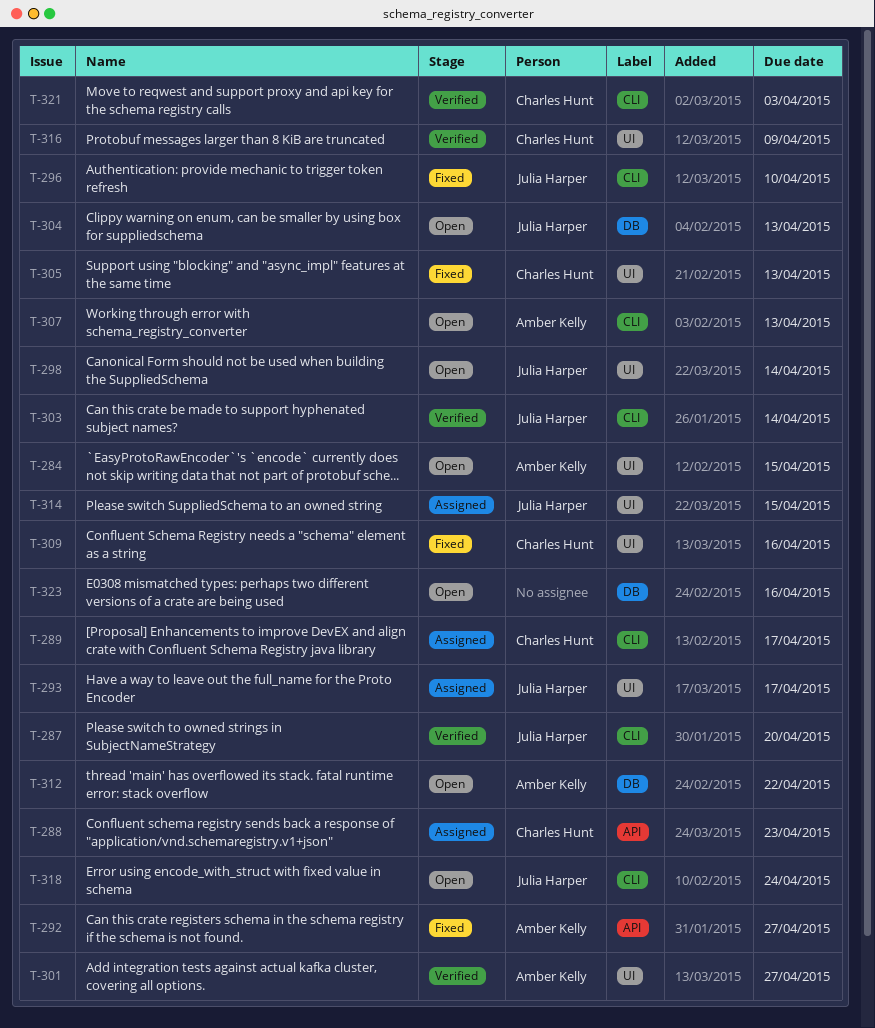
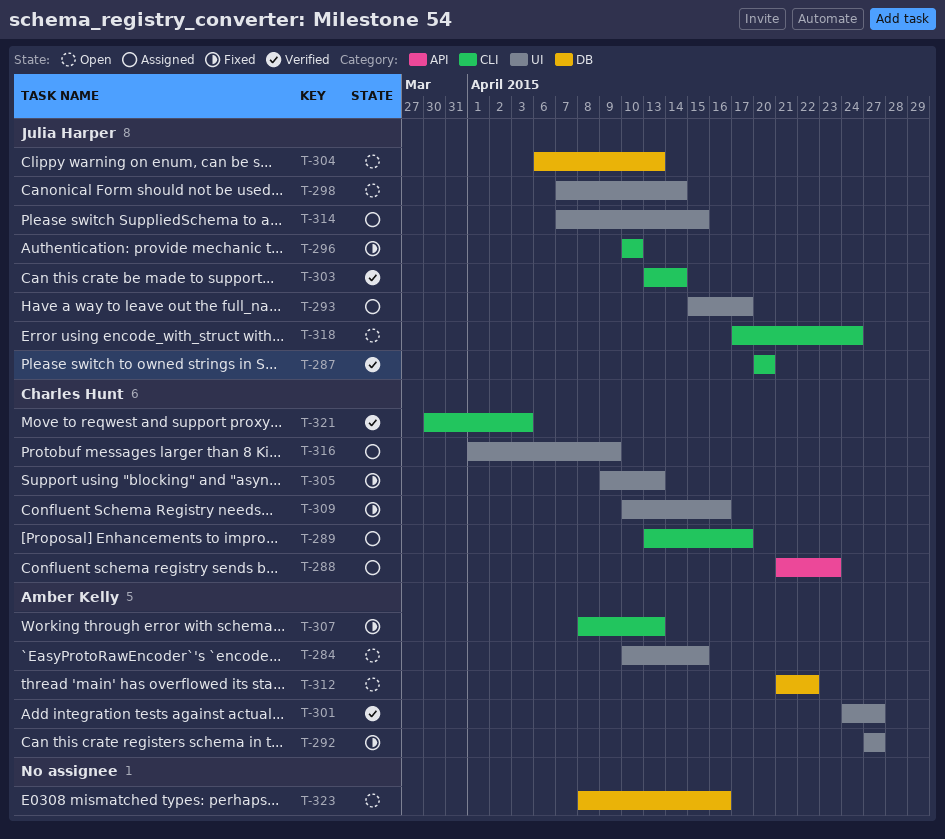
T-292, label: API -> UI
T-307, status: Open -> Fixed
T-316, status: Verified -> Assigned

